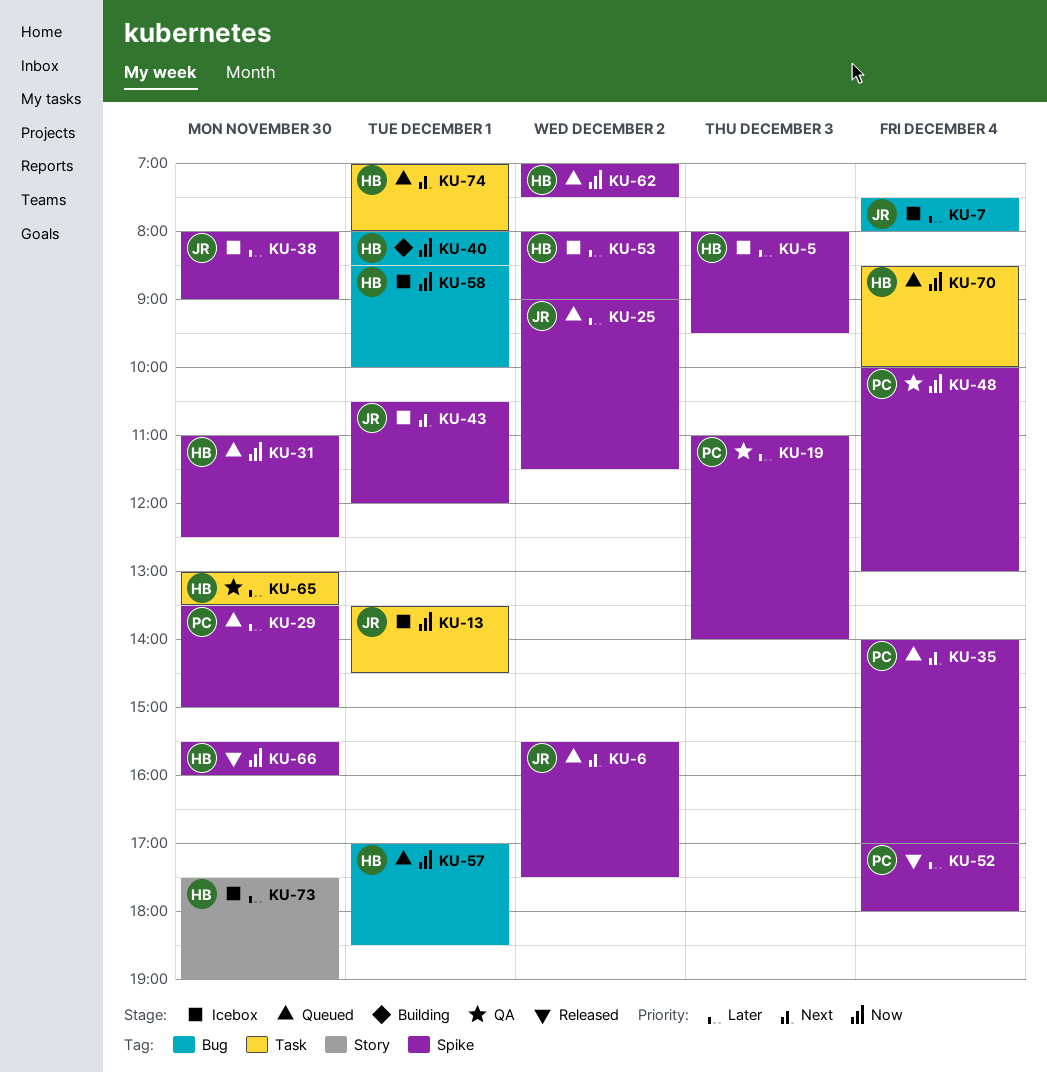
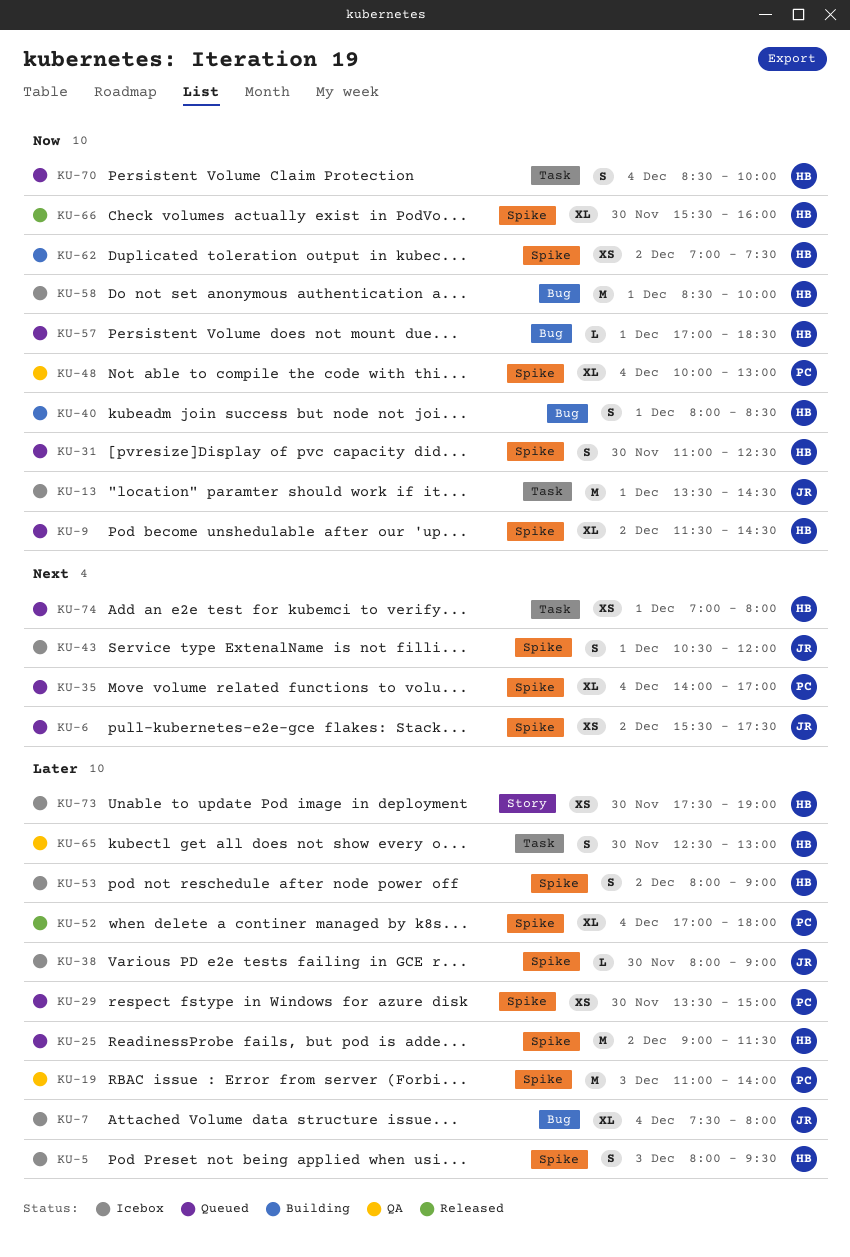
KU-9: none -> present
KU-25, owner: JR -> HB
KU-62, status: Queued -> Building
KU-65, begins: 13:00 -> 12:30
KU-65, ends: 13:30 -> 13:00

